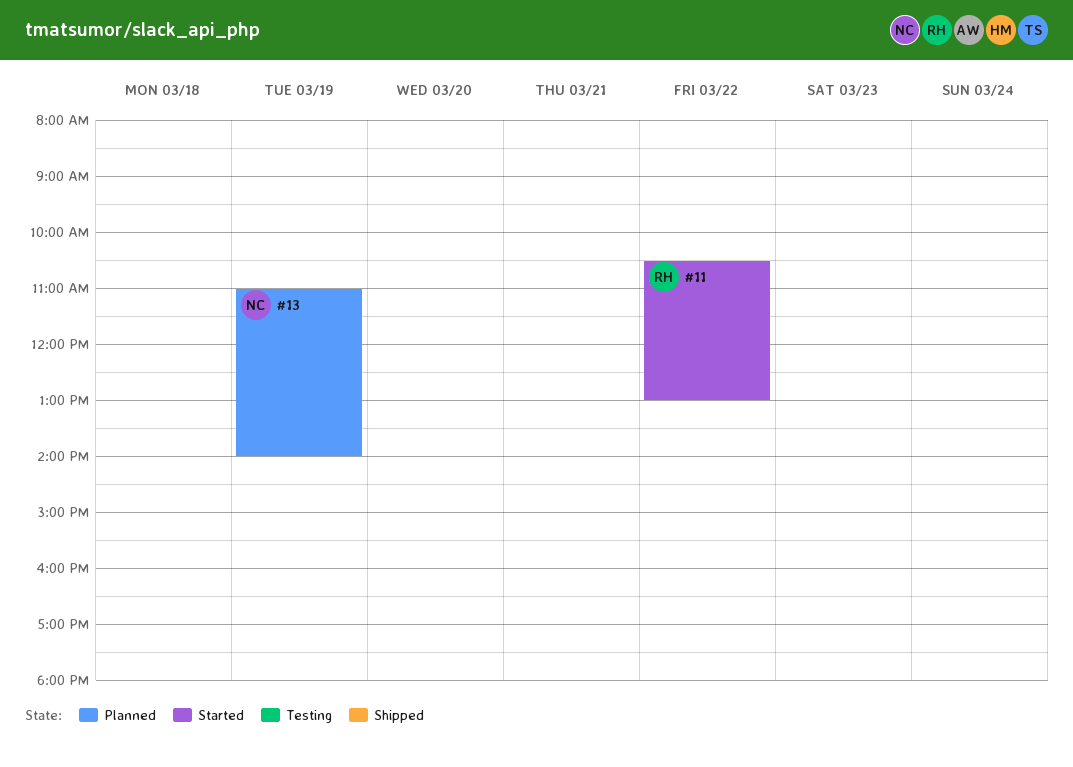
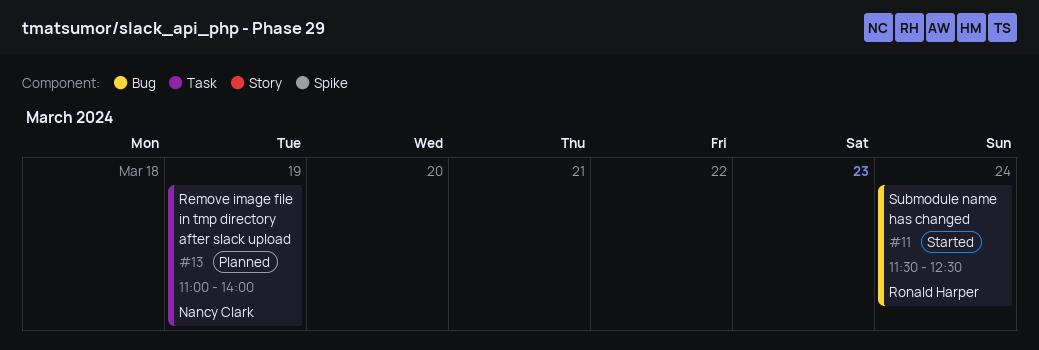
#11, day: Mar 22 -> Mar 24
#11, begins: 10:30 -> 11:30
#11, ends: 13:00 -> 12:30

